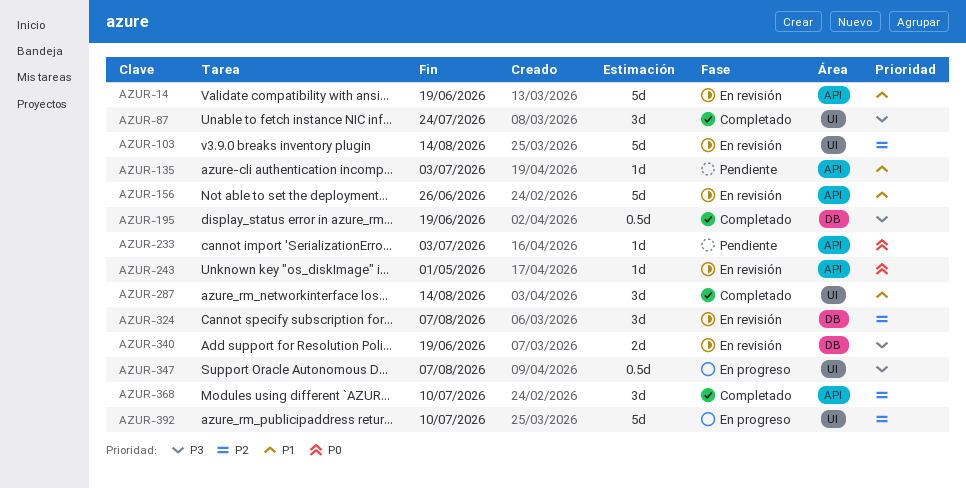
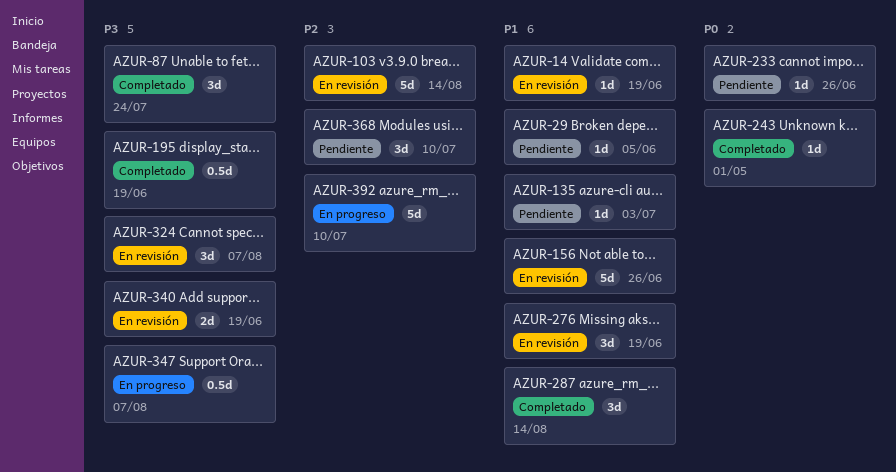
AZUR-14, estimate: 5d -> 1d
AZUR-29: none -> present
AZUR-233, due: Jul 3 -> Jun 26
AZUR-243, status: En revisión -> Completado
AZUR-276: none -> present
AZUR-324, priority: P2 -> P3
AZUR-368, status: Completado -> Pendiente

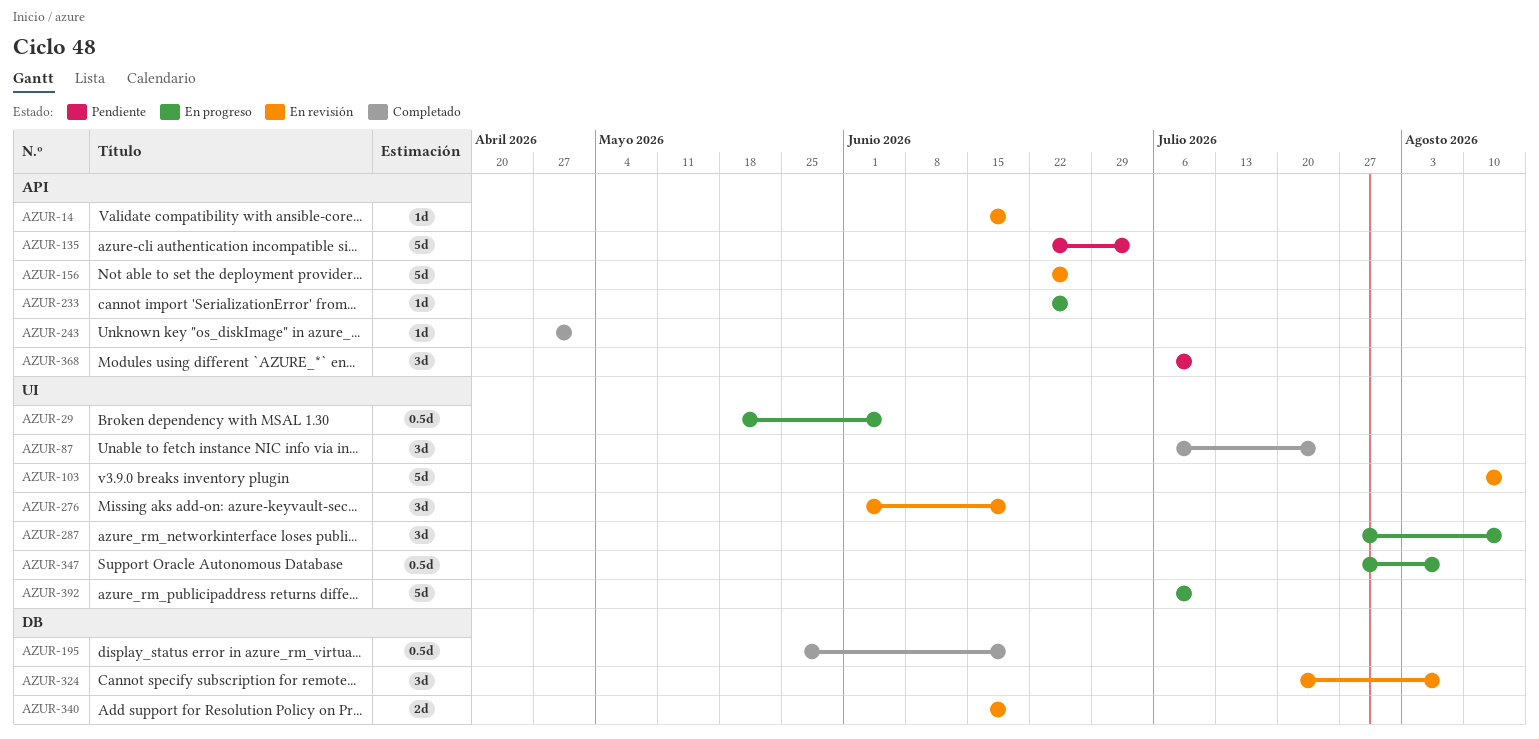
AZUR-29, status: Pendiente -> En progreso
AZUR-29, estimate: 1d -> 0.5d
AZUR-135, estimate: 1d -> 5d
AZUR-233, status: Pendiente -> En progreso
AZUR-287, status: Completado -> En progreso

